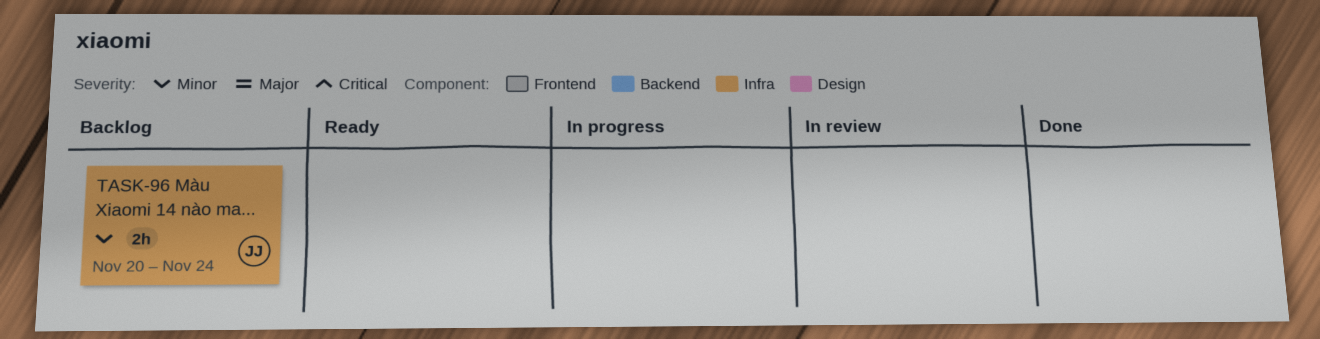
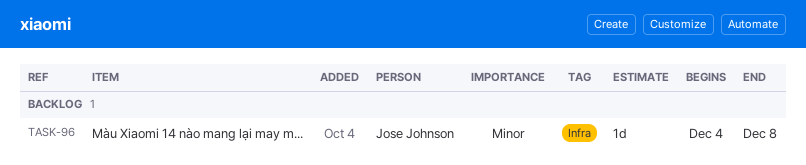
TASK-96, estimate: 2h -> 1d
TASK-96, start: Nov 20 -> Dec 4
TASK-96, due: Nov 24 -> Dec 8

